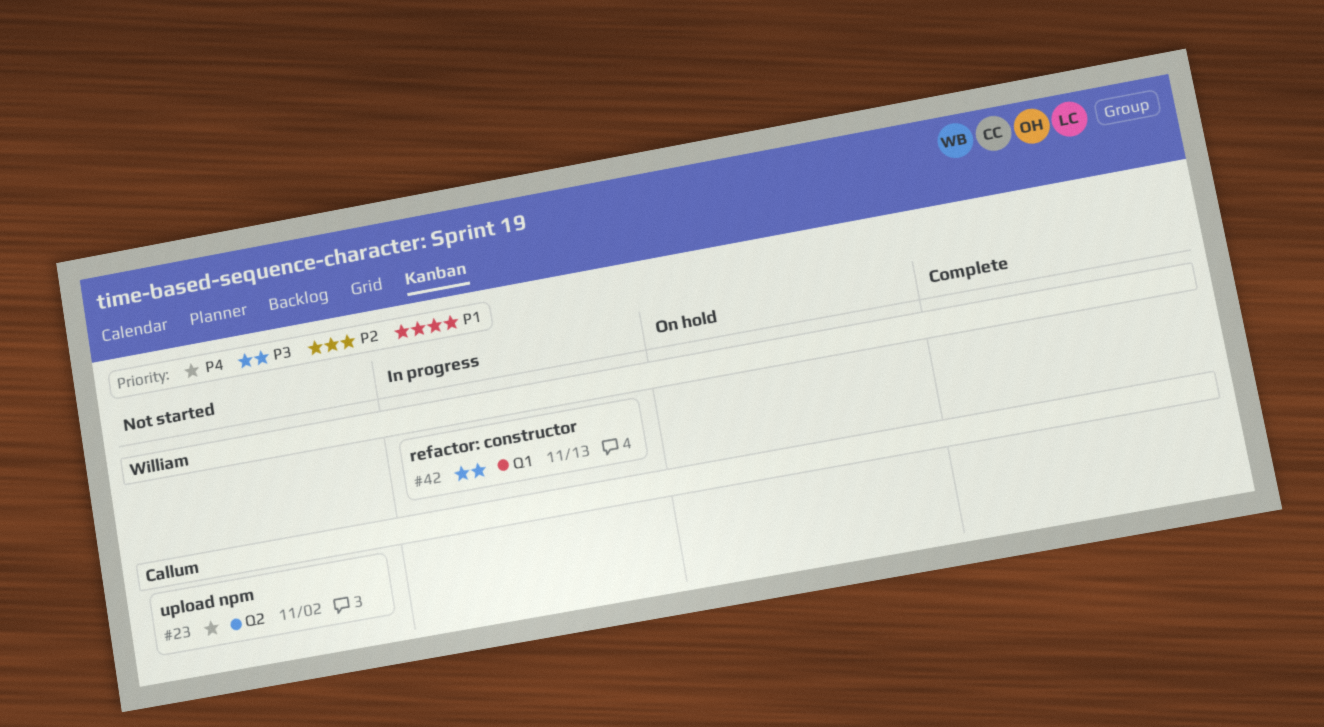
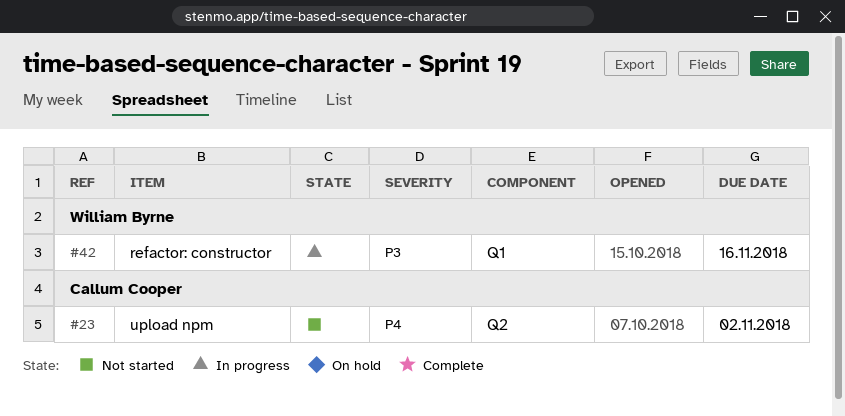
#42, due: Nov 13 -> Nov 16

